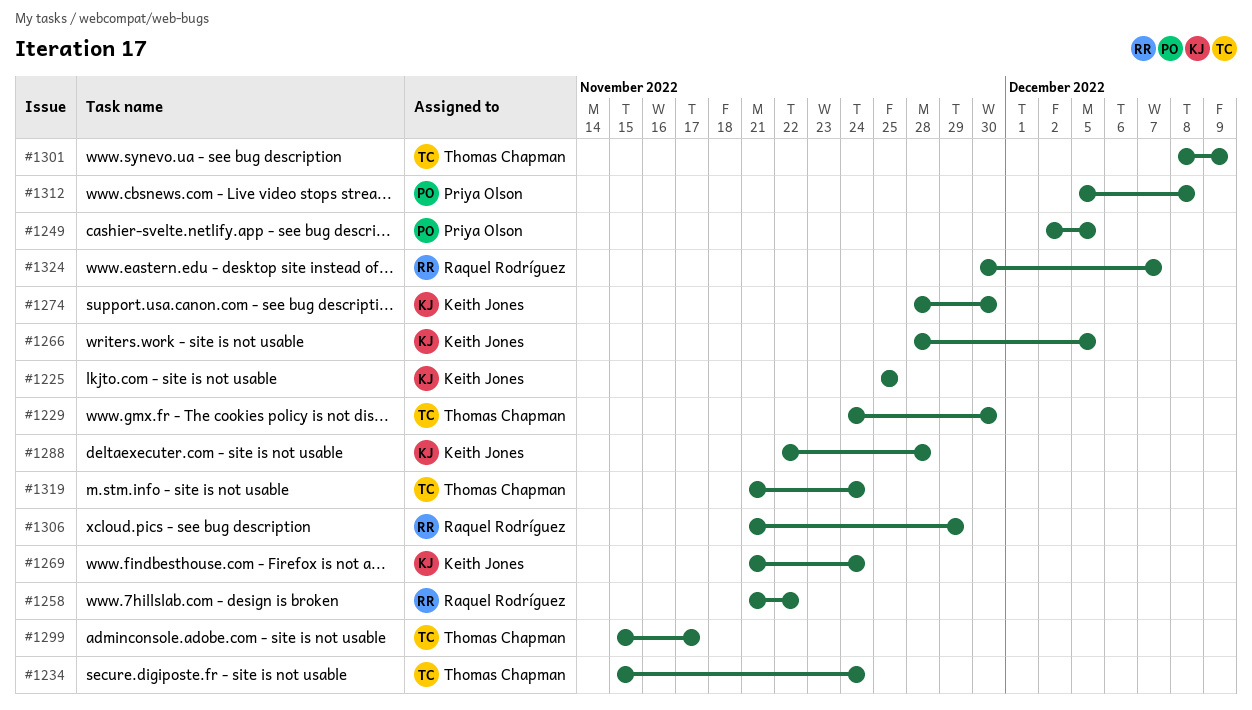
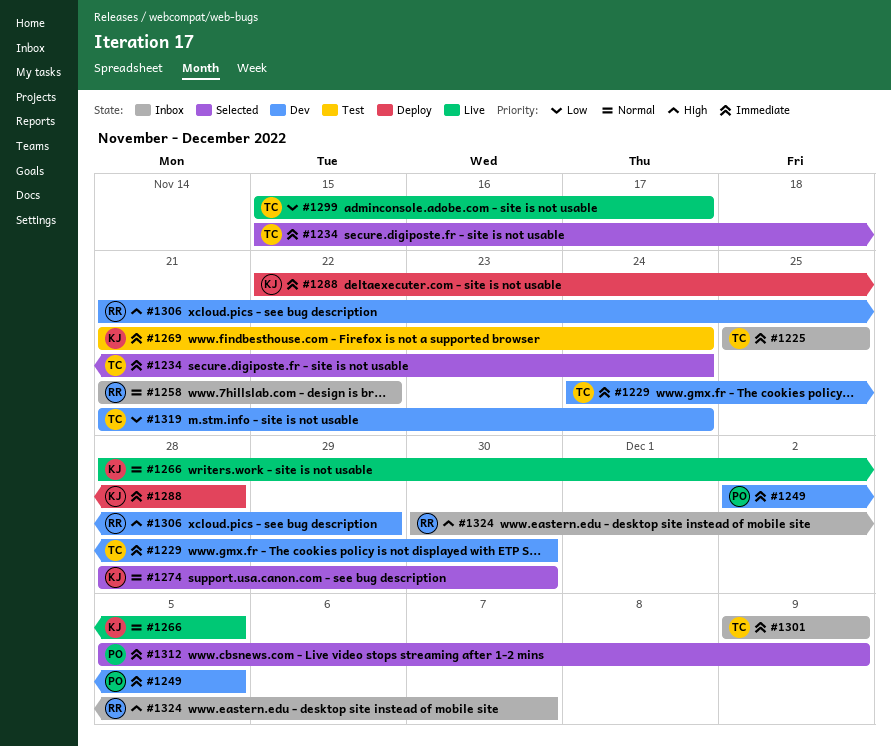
#1225, owner: Keith Jones -> Thomas Chapman
#1301, start: Dec 8 -> Dec 9
#1312, due: Dec 8 -> Dec 9

